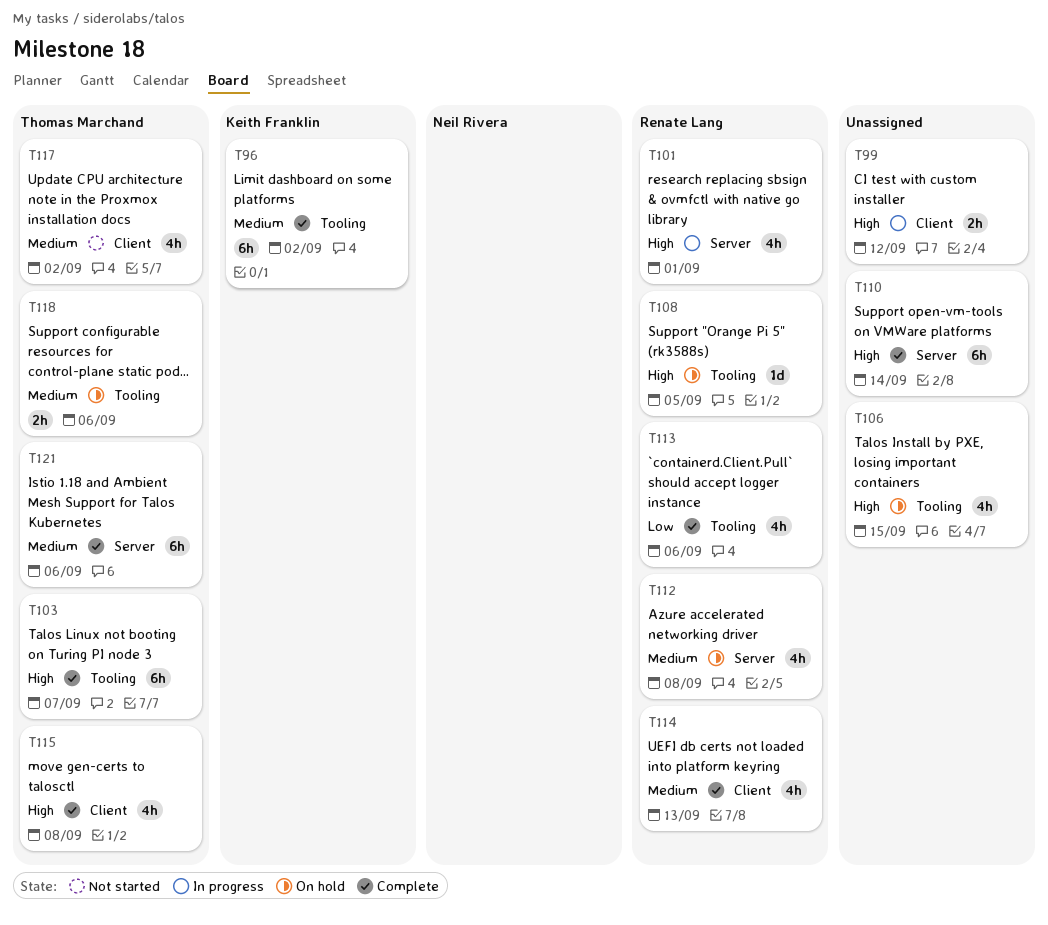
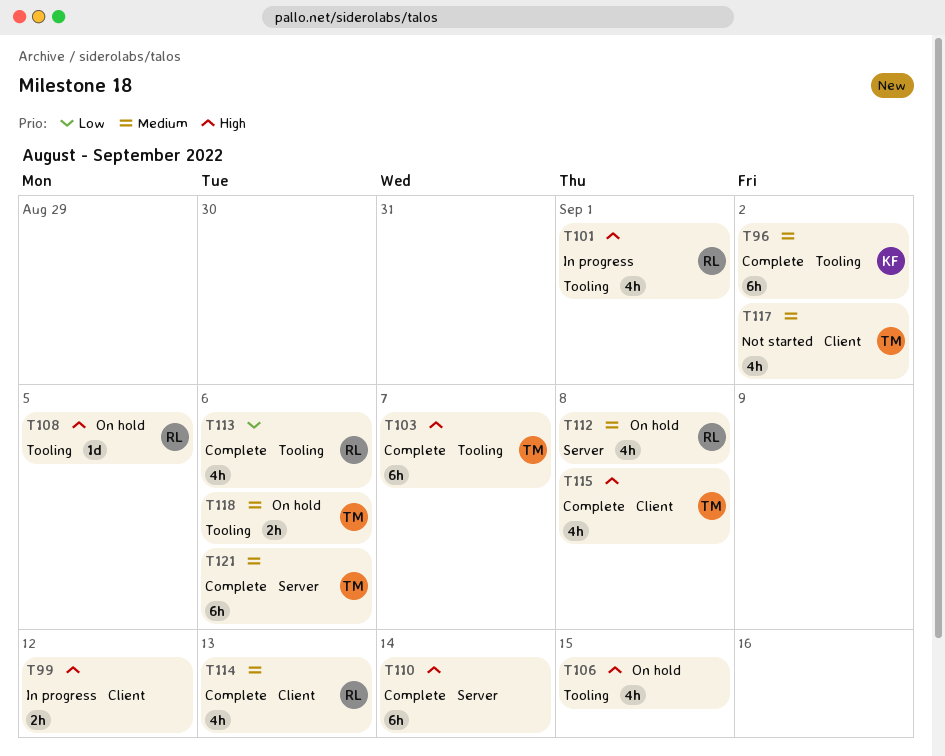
T101, label: Server -> Tooling

